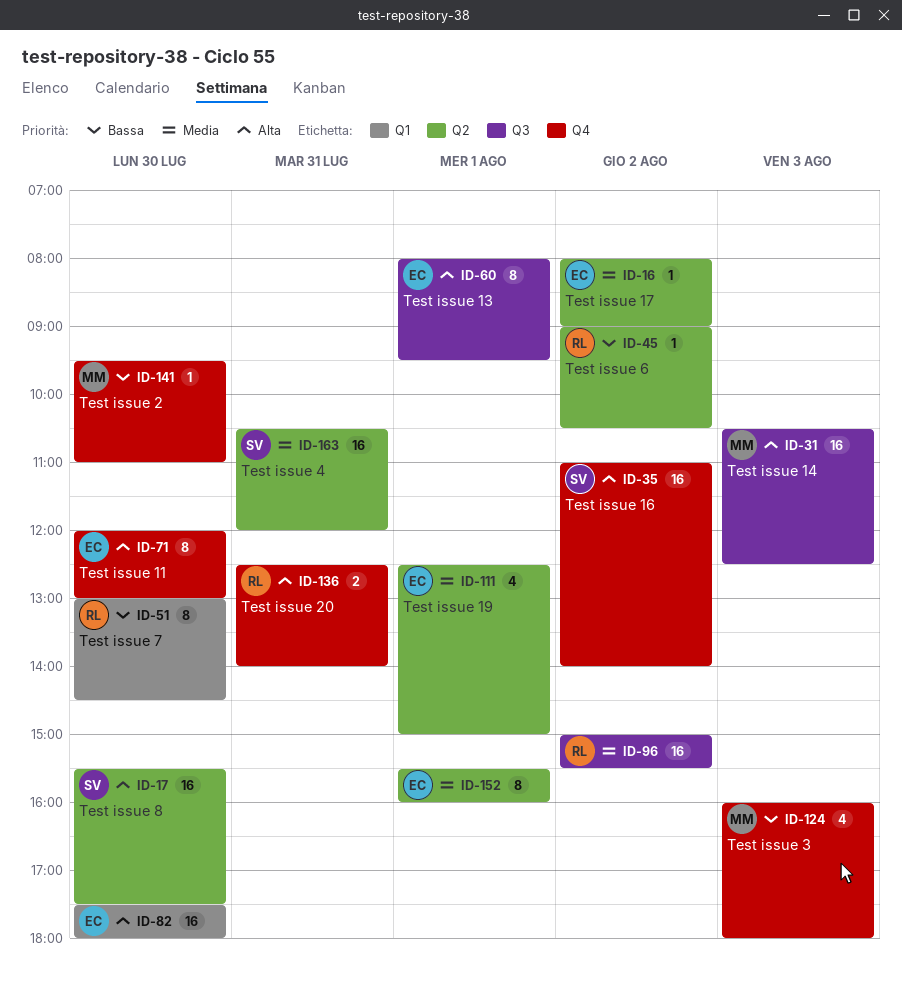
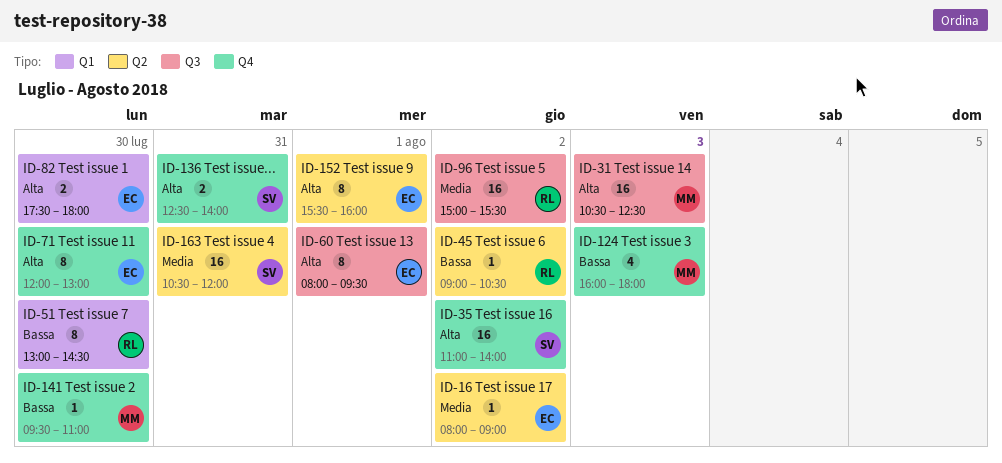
ID-17: present -> none
ID-82, estimate: 16 -> 2
ID-111: present -> none
ID-136, owner: RL -> SV
ID-152, priority: Media -> Alta

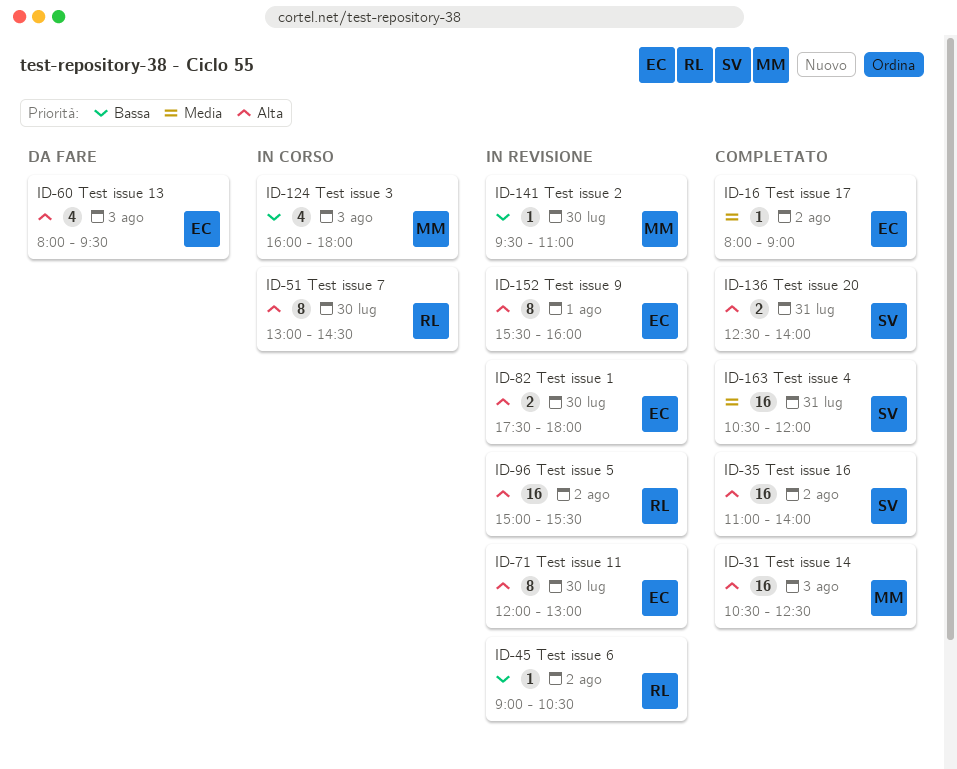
ID-51, priority: Bassa -> Alta
ID-60, estimate: 8 -> 4
ID-60, day: Aug 1 -> Aug 3
ID-96, priority: Media -> Alta

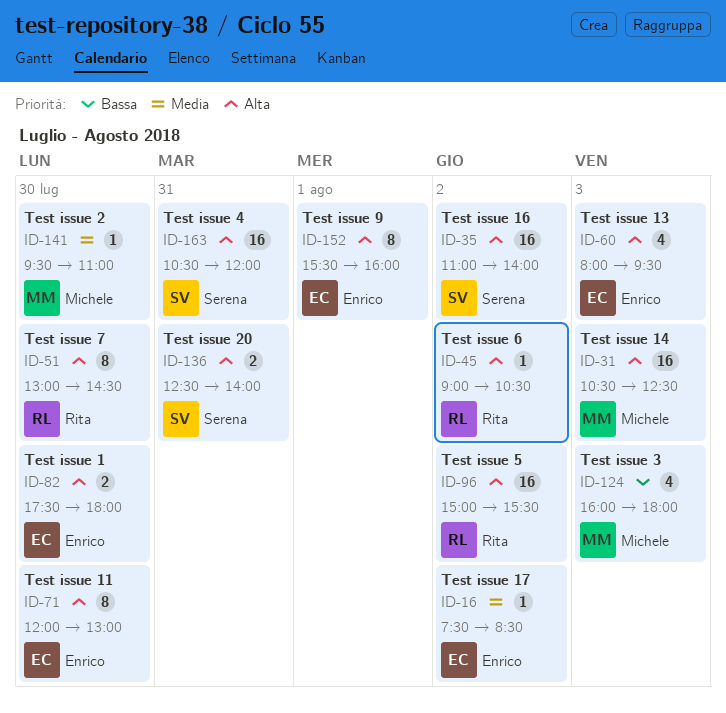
ID-16, begins: 08:00 -> 07:30
ID-16, ends: 09:00 -> 08:30
ID-45, priority: Bassa -> Alta
ID-141, priority: Bassa -> Media
ID-163, priority: Media -> Alta

